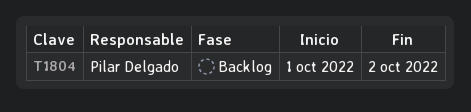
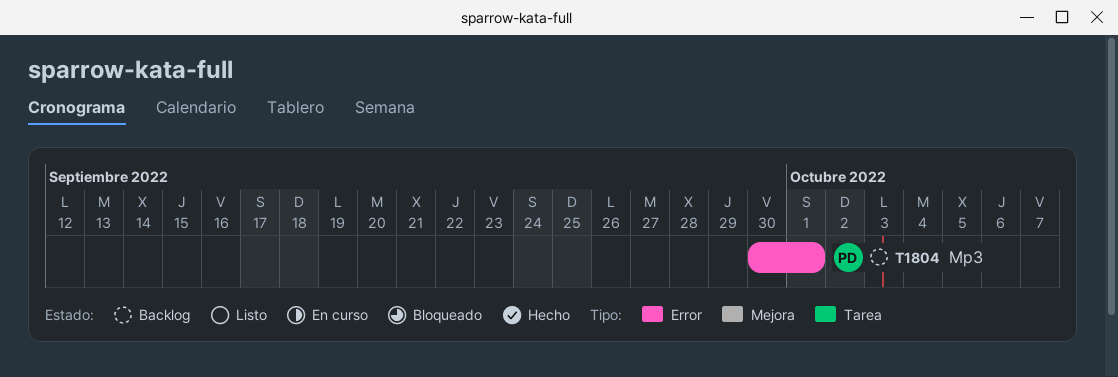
T1804, start: Oct 1 -> Sep 30
T1804, due: Oct 2 -> Oct 1

